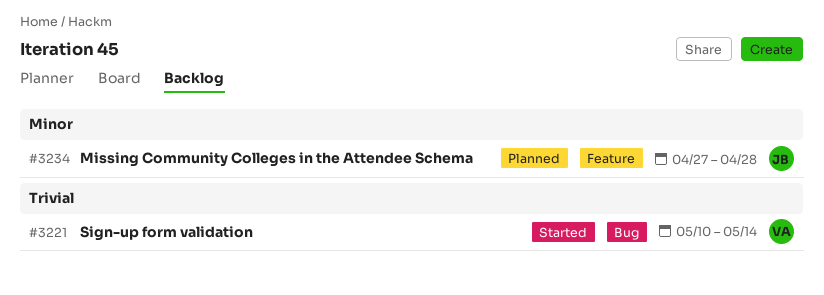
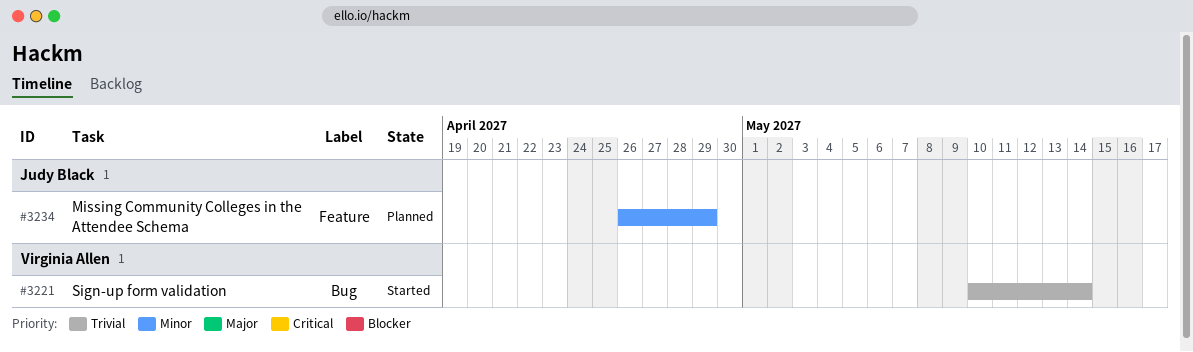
#3234, start: Apr 27 -> Apr 26
#3234, due: Apr 28 -> Apr 29

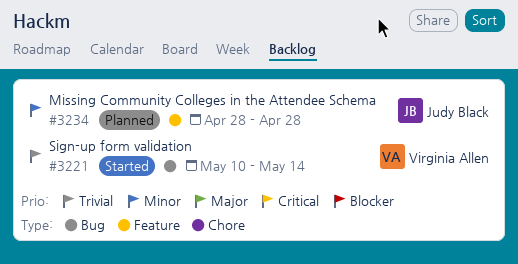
#3234, start: Apr 26 -> Apr 28
#3234, due: Apr 29 -> Apr 28

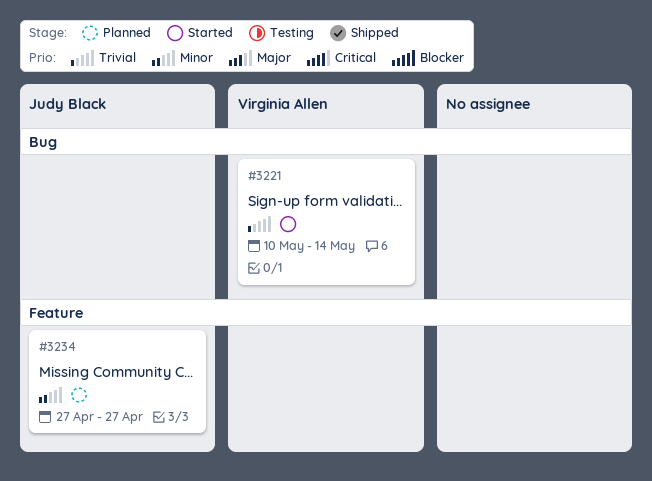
#3234, start: Apr 28 -> Apr 27
#3234, due: Apr 28 -> Apr 27

